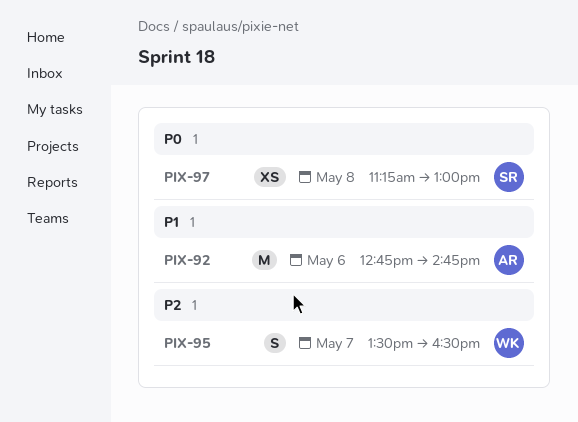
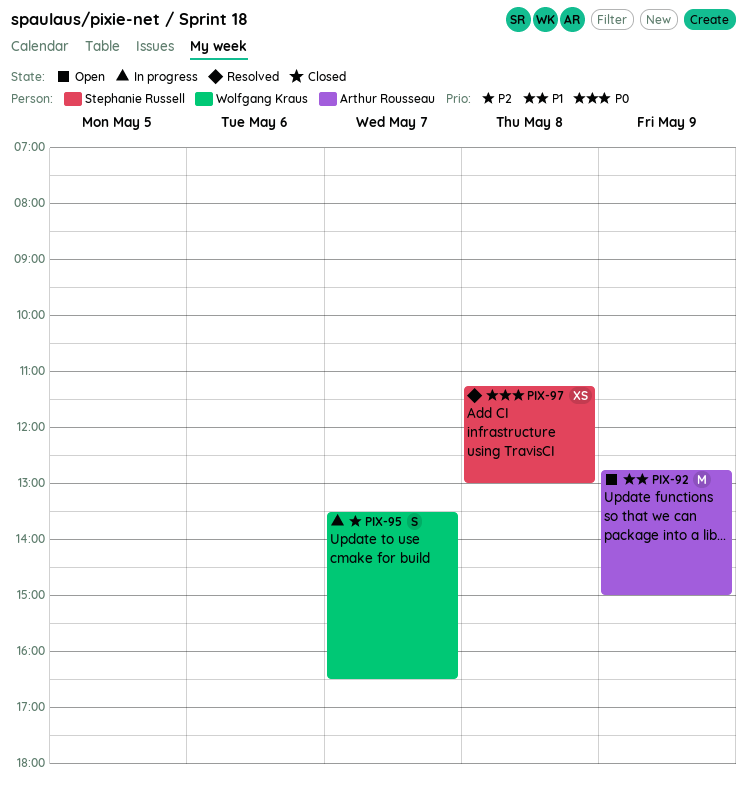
PIX-92, day: May 6 -> May 9
PIX-92, ends: 14:45 -> 15:00

